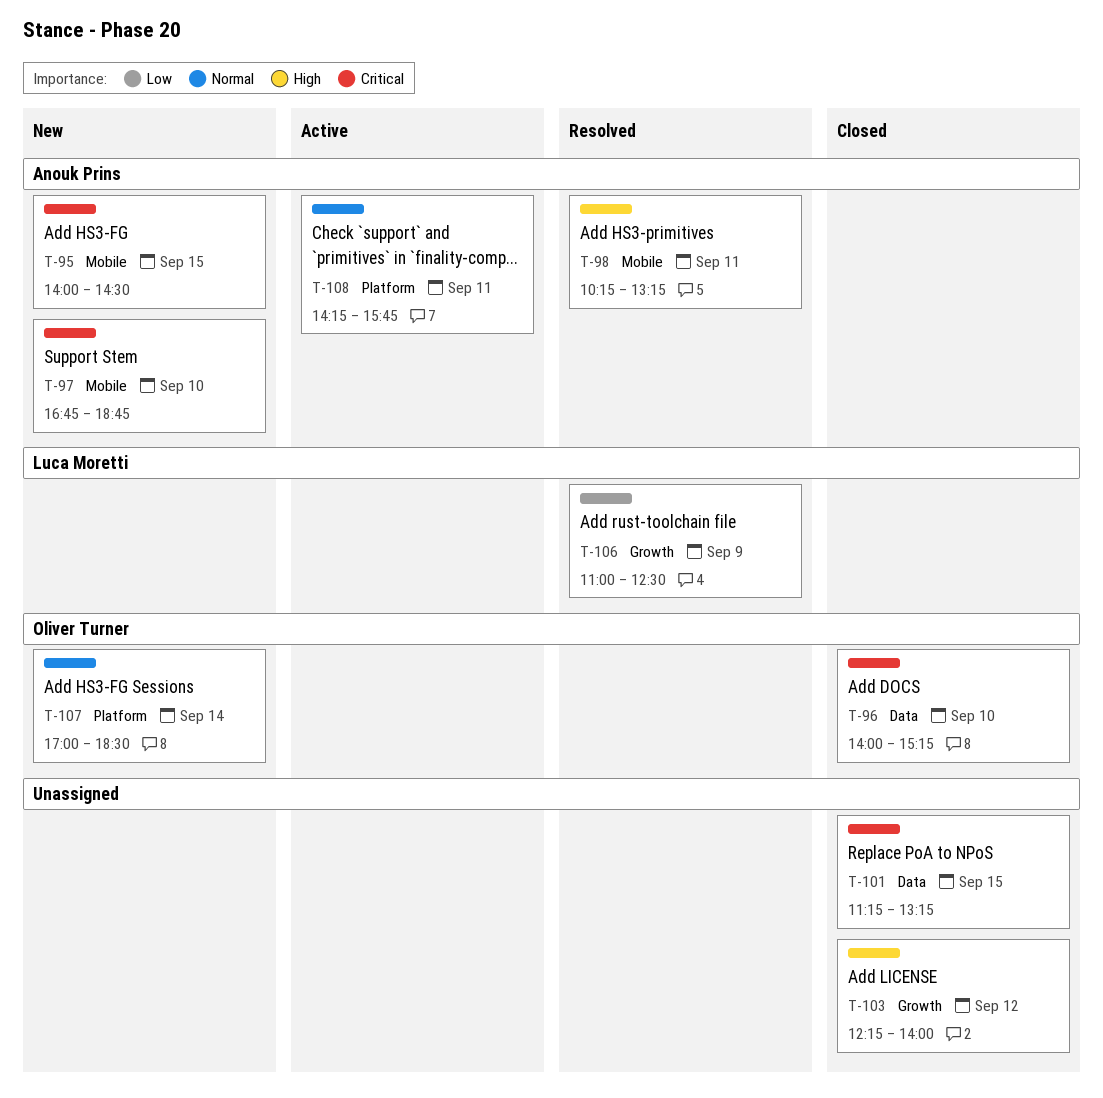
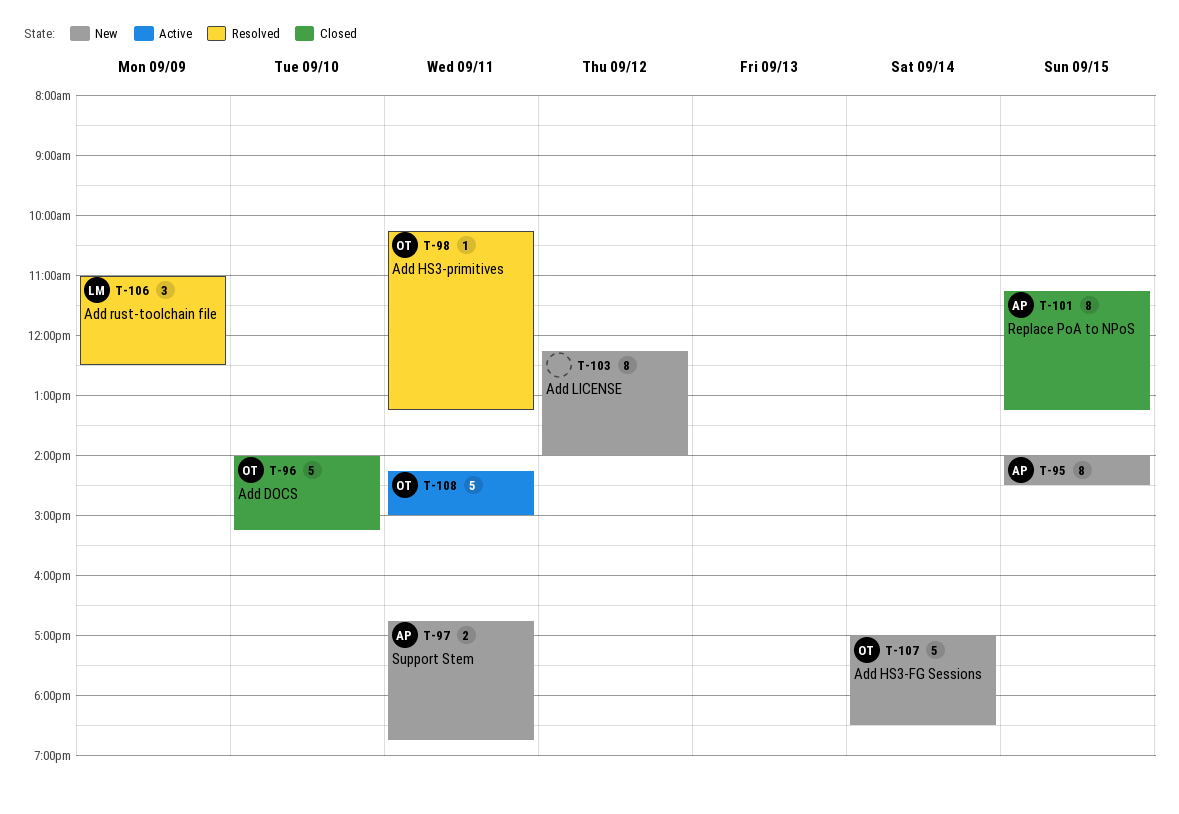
T-97, day: Sep 10 -> Sep 11
T-98, owner: Anouk Prins -> Oliver Turner
T-101, owner: none -> Anouk Prins
T-103, status: Closed -> New
T-108, owner: Anouk Prins -> Oliver Turner
T-108, ends: 15:45 -> 15:00

